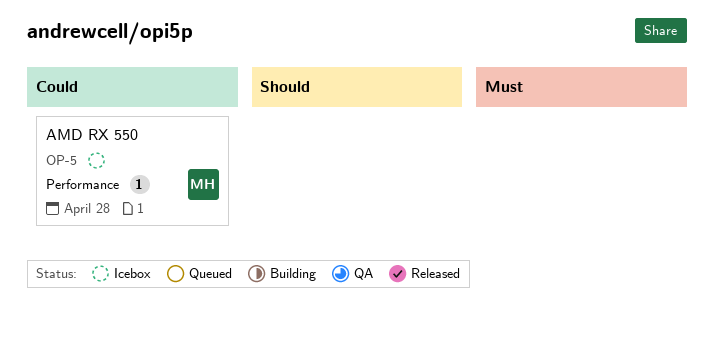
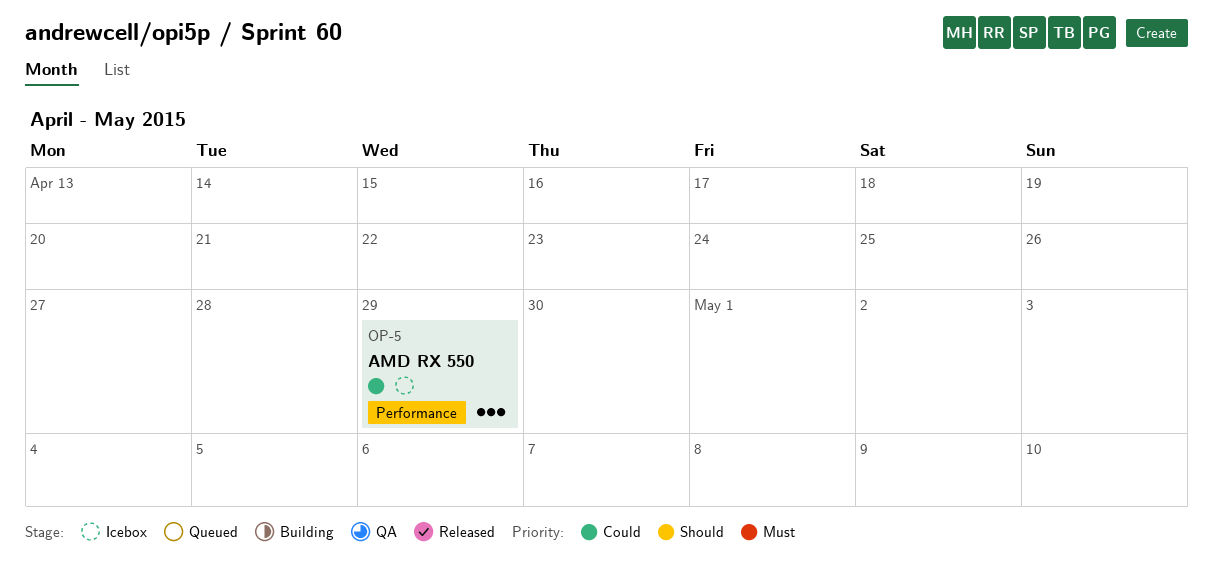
OP-5, estimate: 1 -> 3
OP-5, due: Apr 28 -> Apr 29

